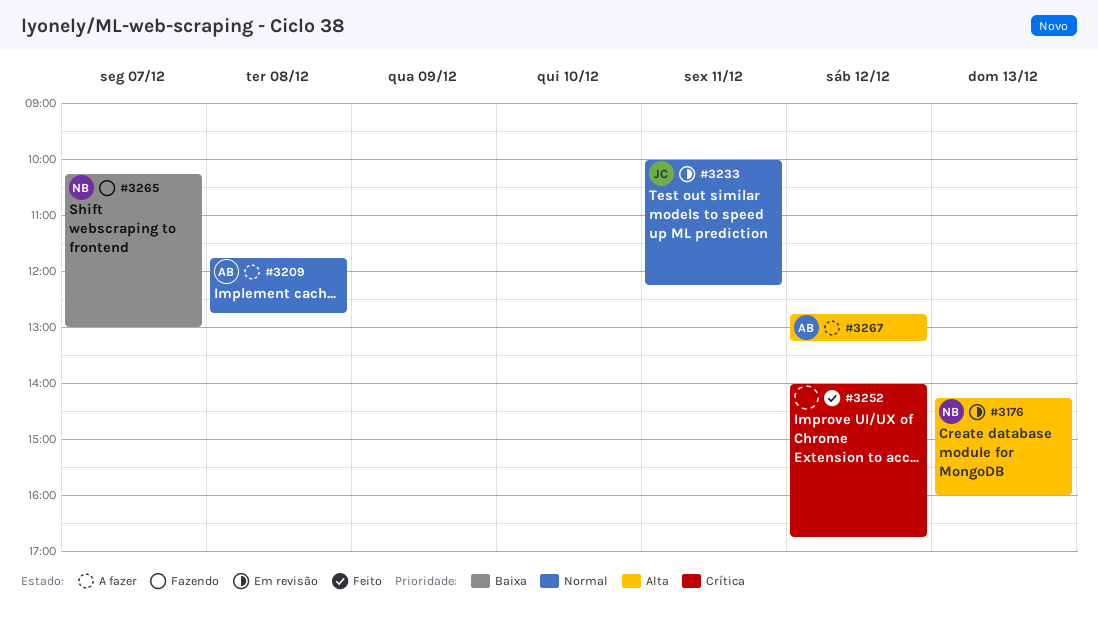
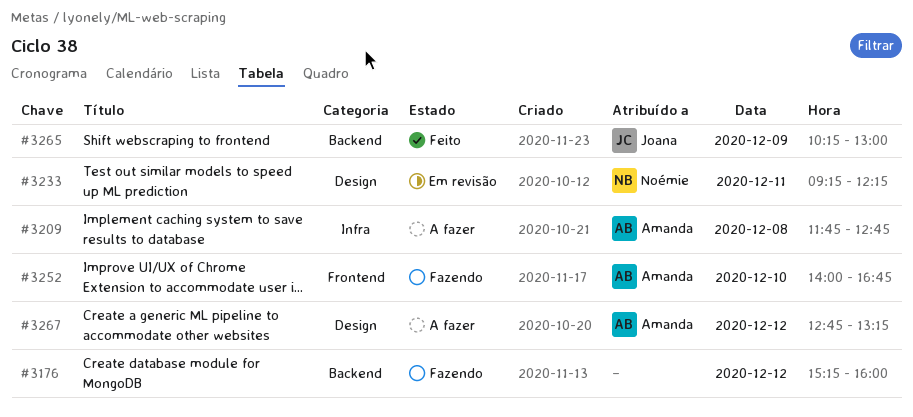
#3176, status: Em revisão -> Fazendo
#3176, owner: Noémie -> none
#3176, day: Dec 13 -> Dec 12
#3176, begins: 14:15 -> 15:15
#3233, owner: Joana -> Noémie
#3233, begins: 10:00 -> 09:15
#3252, status: Feito -> Fazendo
#3252, owner: none -> Amanda
#3252, day: Dec 12 -> Dec 10
#3265, status: Fazendo -> Feito
#3265, owner: Noémie -> Joana
#3265, day: Dec 7 -> Dec 9

